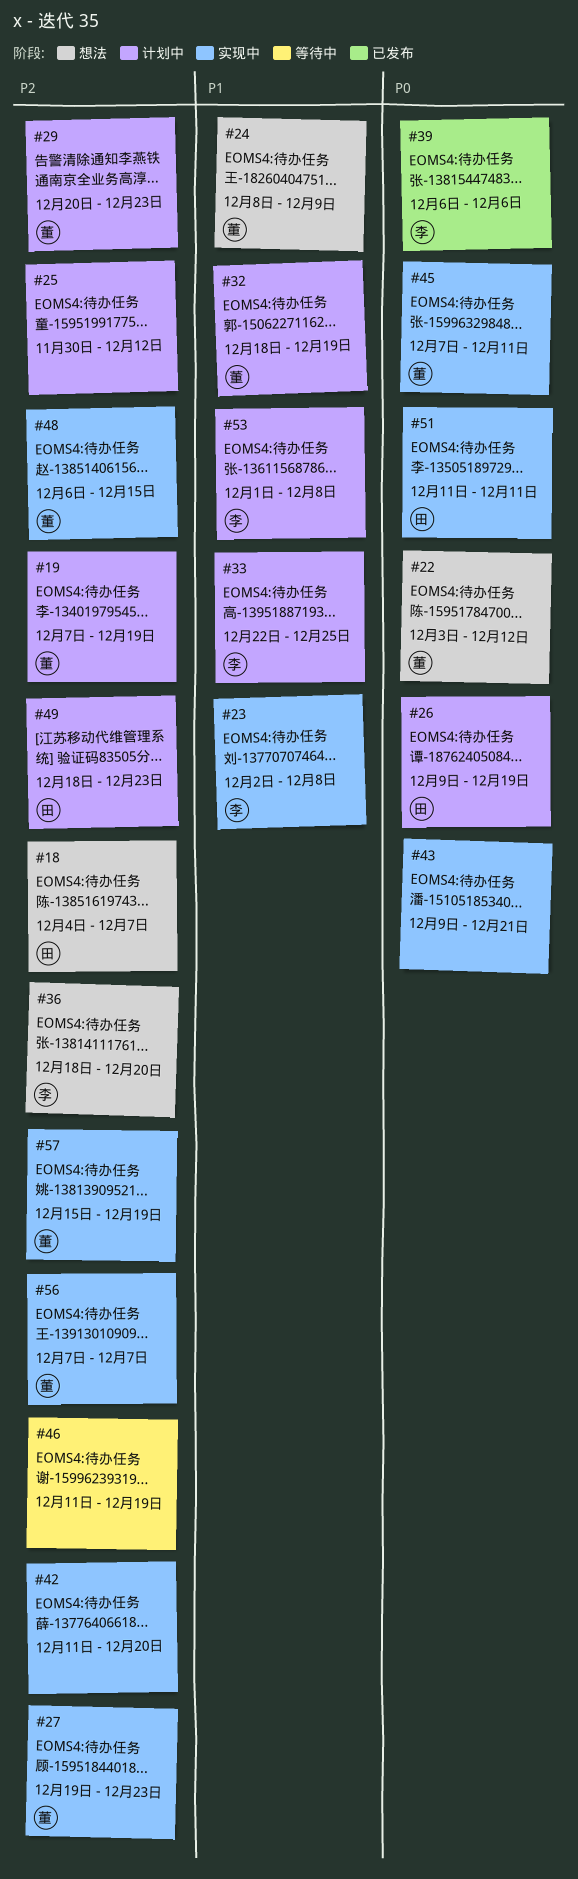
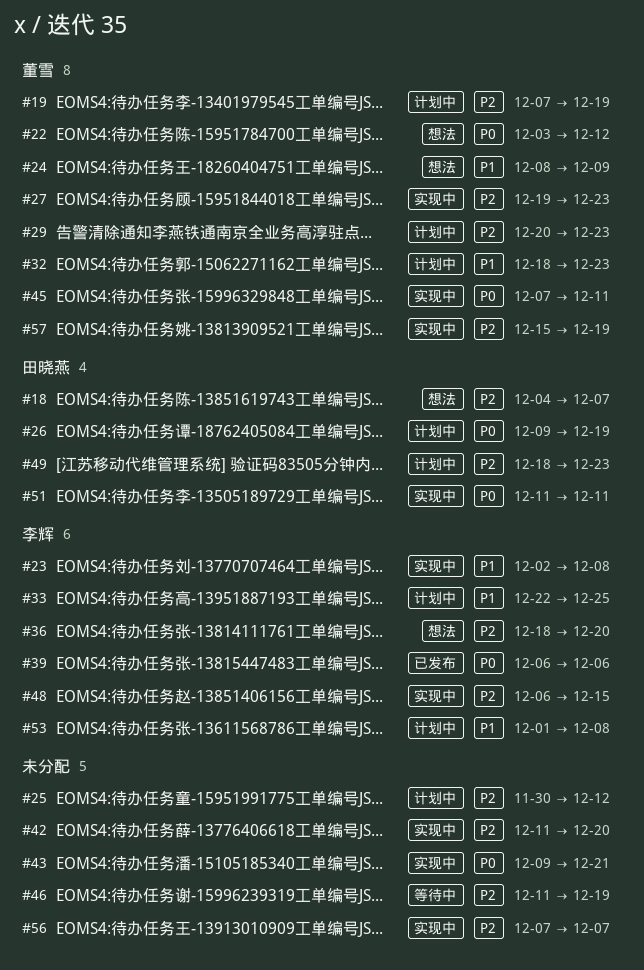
#32, due: Dec 19 -> Dec 23
#48, owner: 董雪 -> 李辉
#56, owner: 董雪 -> none

